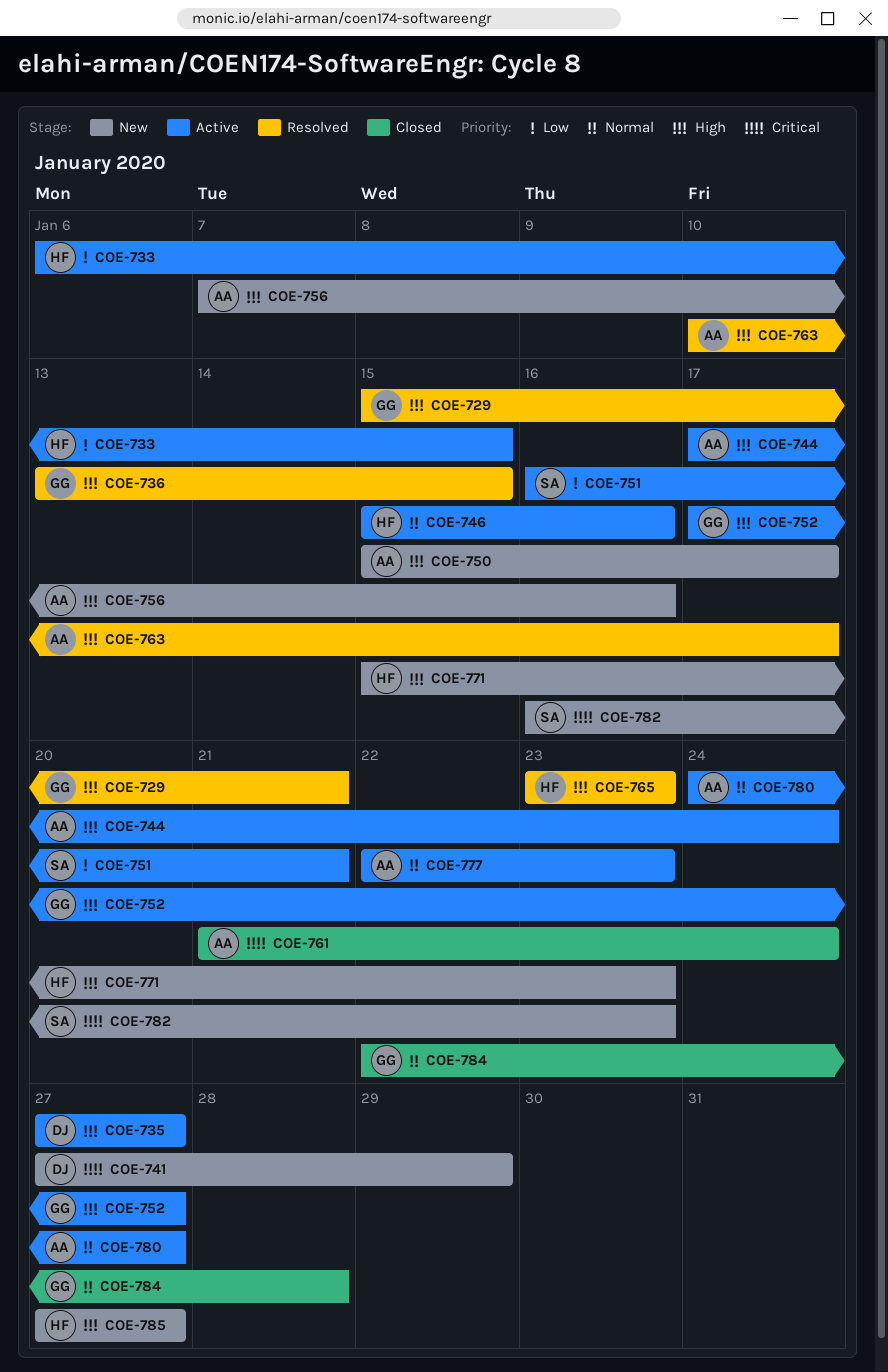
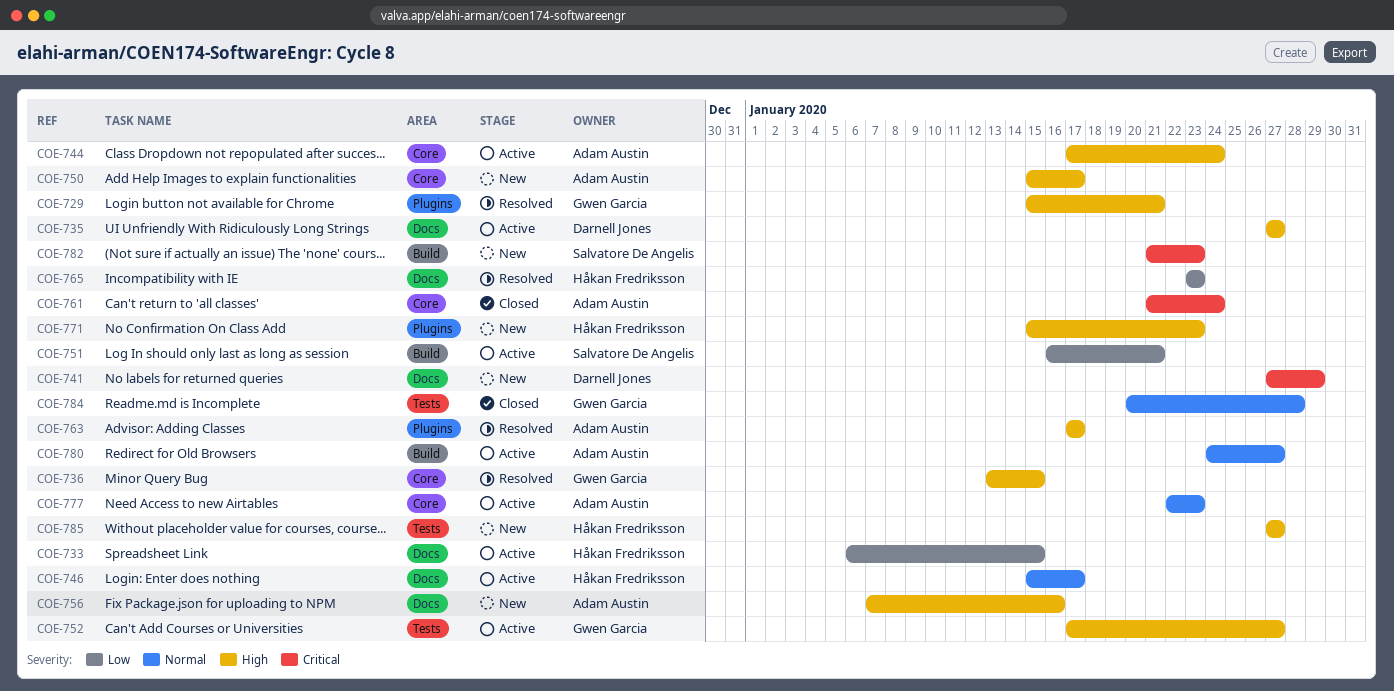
COE-746, due: Jan 16 -> Jan 17
COE-763, start: Jan 10 -> Jan 17
COE-765, priority: High -> Low
COE-782, start: Jan 16 -> Jan 21
COE-784, start: Jan 22 -> Jan 20

